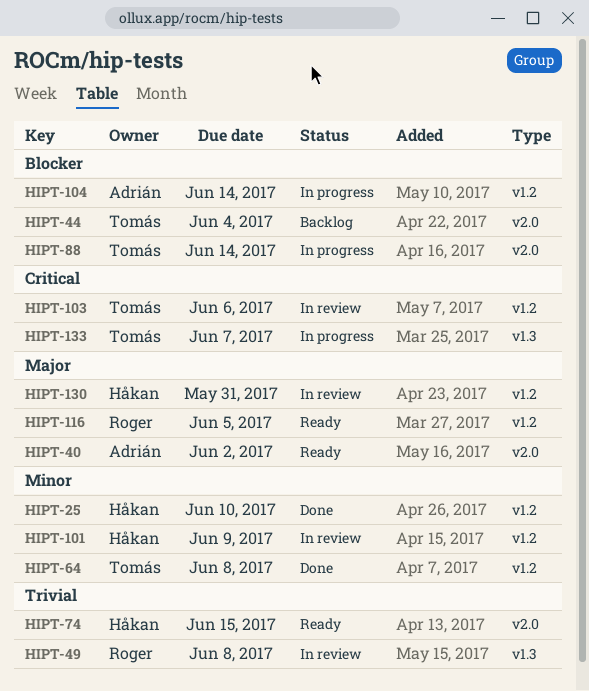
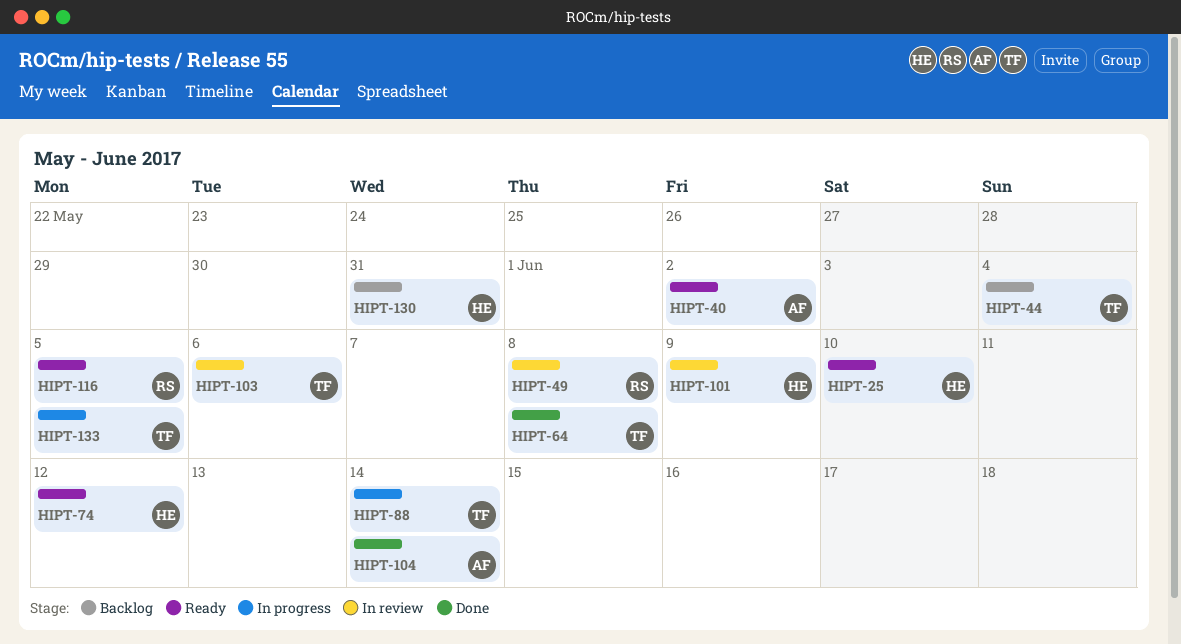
HIPT-25, status: Done -> Ready
HIPT-74, due: Jun 15 -> Jun 12
HIPT-104, status: In progress -> Done
HIPT-130, status: In review -> Backlog
HIPT-133, due: Jun 7 -> Jun 5

